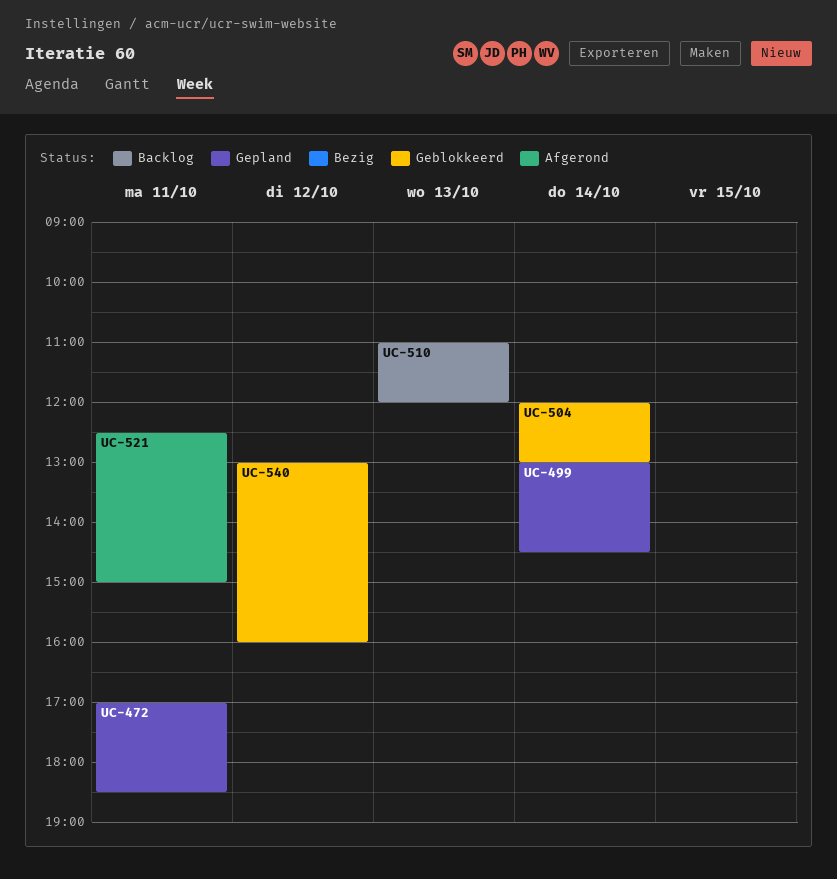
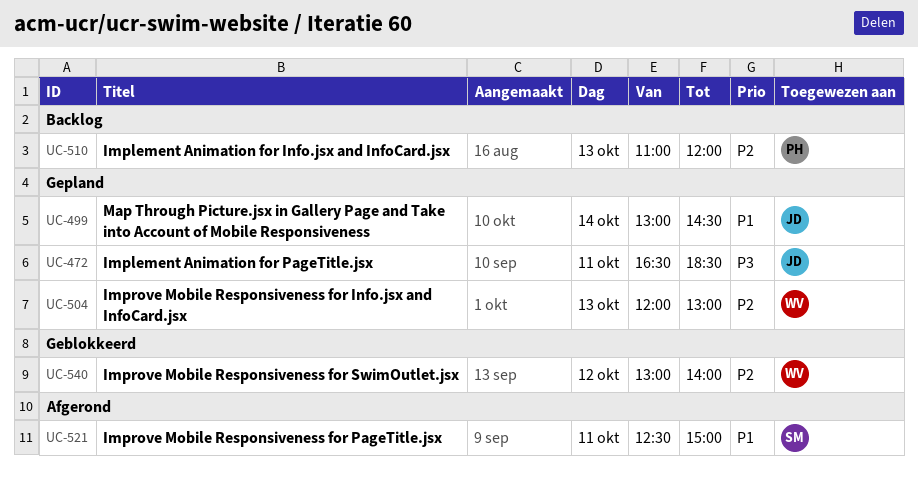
UC-472, begins: 17:00 -> 16:30
UC-504, status: Geblokkeerd -> Gepland
UC-504, day: Oct 14 -> Oct 13
UC-540, ends: 16:00 -> 14:00

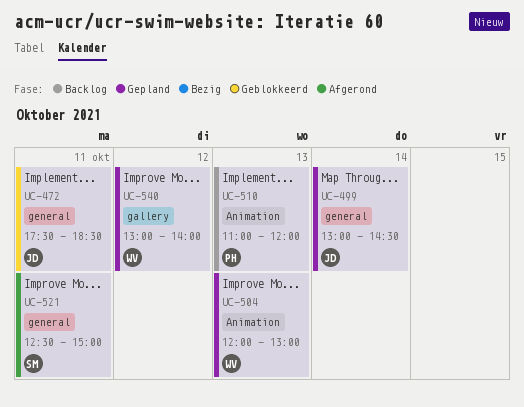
UC-472, status: Gepland -> Geblokkeerd
UC-472, begins: 16:30 -> 17:30
UC-540, status: Geblokkeerd -> Gepland

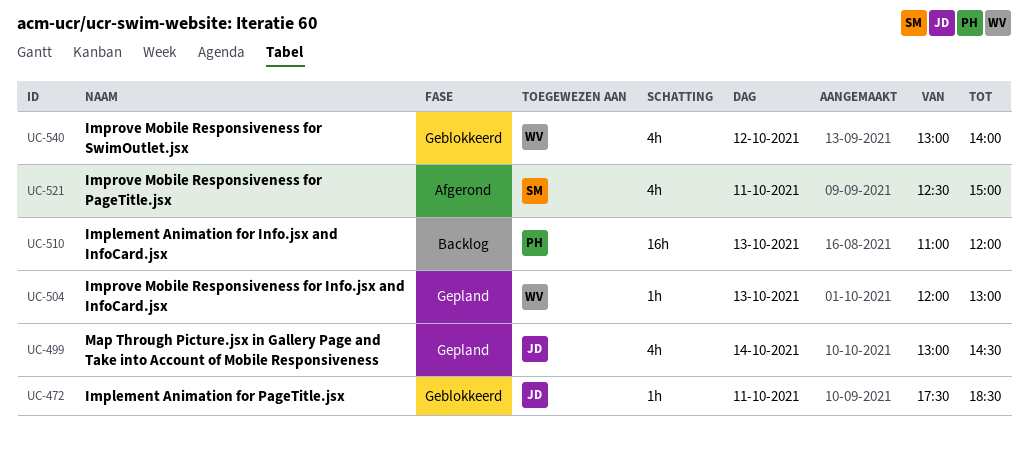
UC-540, status: Gepland -> Geblokkeerd

